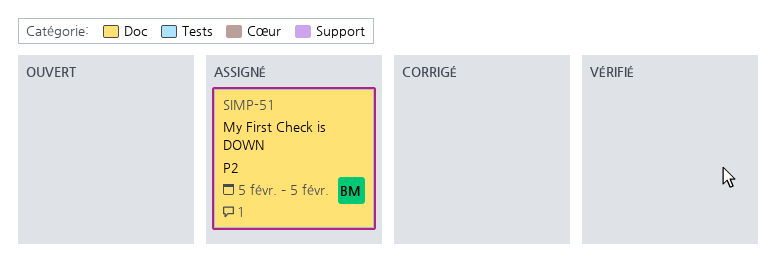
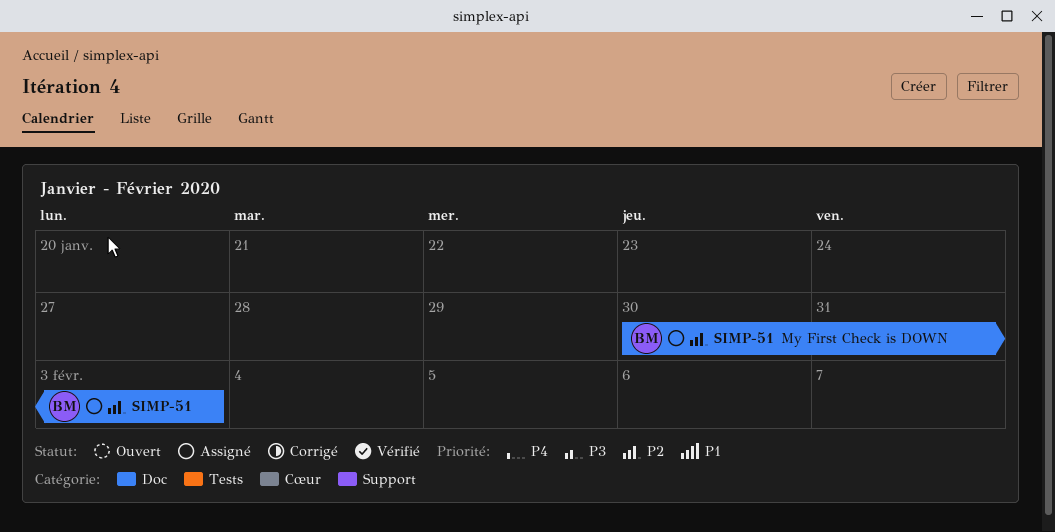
SIMP-51, start: Feb 5 -> Jan 30
SIMP-51, due: Feb 5 -> Feb 3

